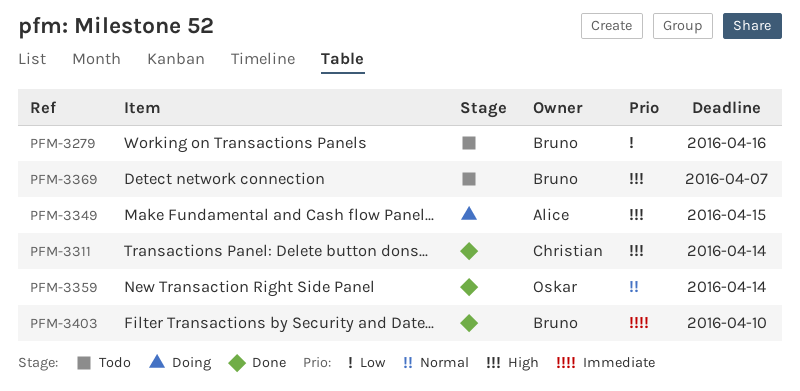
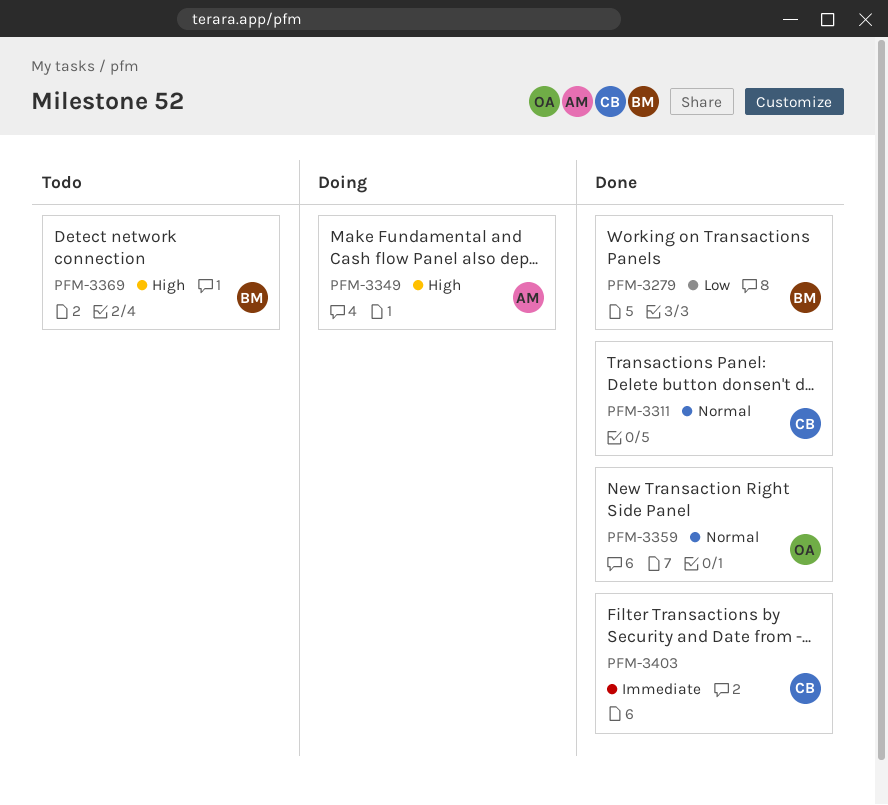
PFM-3279, status: Todo -> Done
PFM-3311, priority: High -> Normal
PFM-3403, owner: Bruno -> Christian

